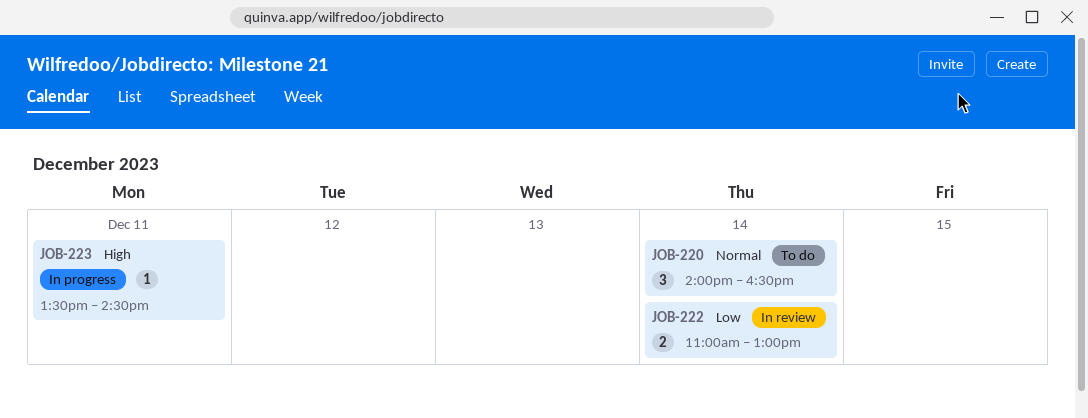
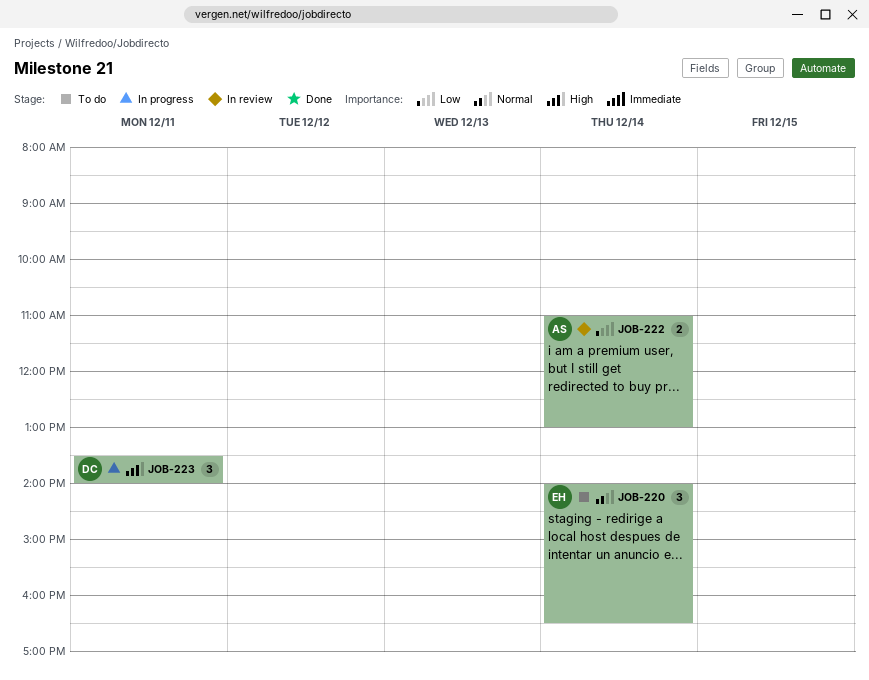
JOB-223, estimate: 1 -> 3
JOB-223, ends: 14:30 -> 14:00

